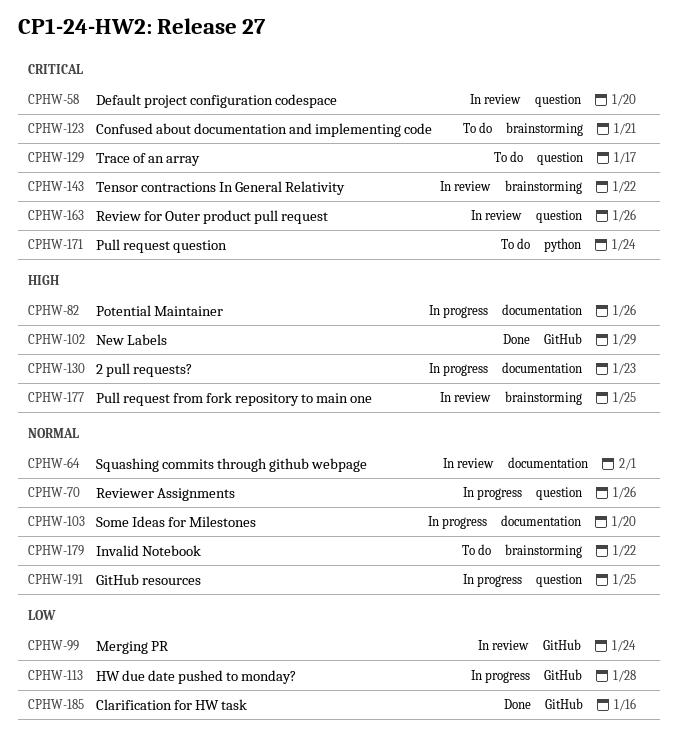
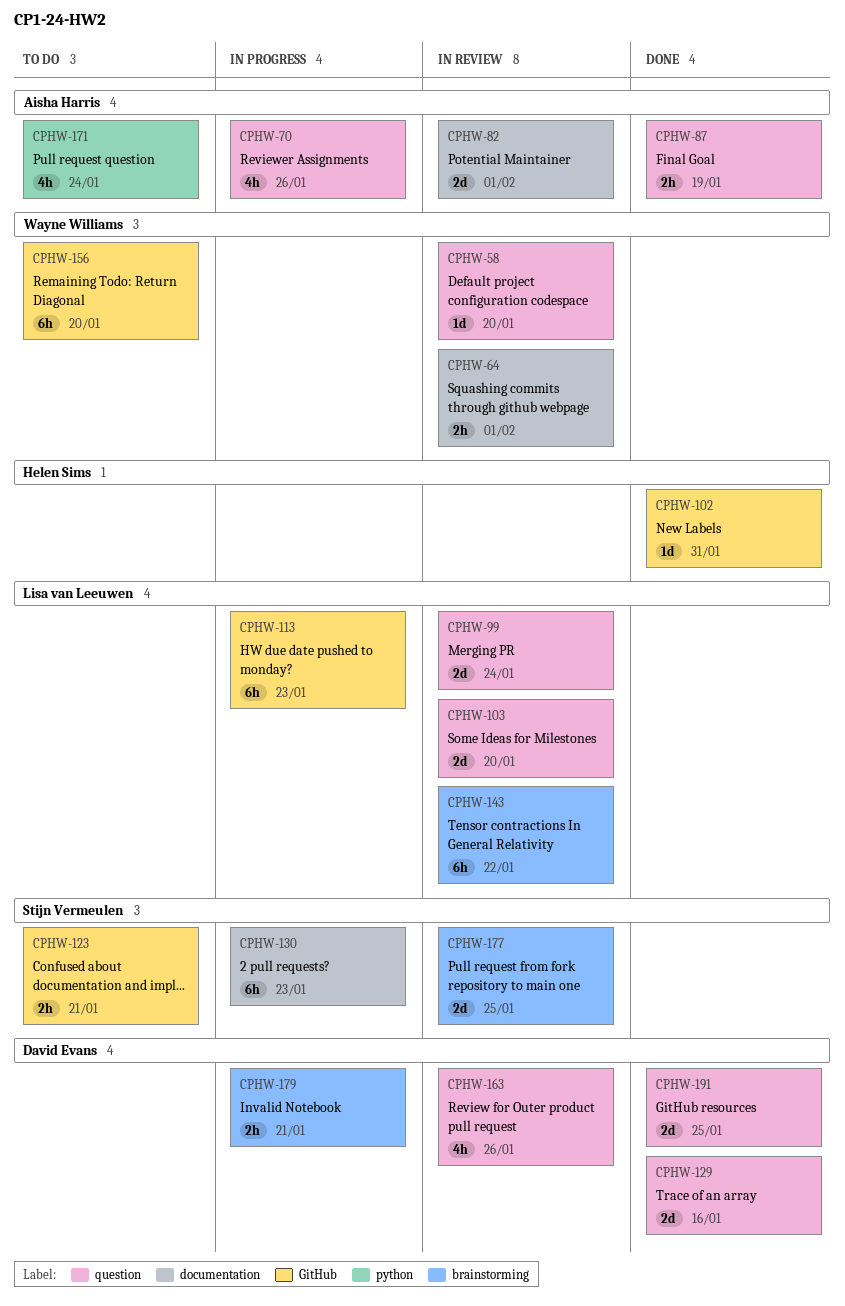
CPHW-82, status: In progress -> In review
CPHW-82, due: Jan 26 -> Feb 1
CPHW-87: none -> present
CPHW-99, label: GitHub -> question
CPHW-102, due: Jan 29 -> Jan 31
CPHW-103, status: In progress -> In review
CPHW-103, label: documentation -> question
CPHW-113, due: Jan 28 -> Jan 23
CPHW-123, label: brainstorming -> GitHub
CPHW-129, status: To do -> Done
CPHW-129, due: Jan 17 -> Jan 16
CPHW-156: none -> present
CPHW-179, status: To do -> In progress
CPHW-179, due: Jan 22 -> Jan 21
CPHW-185: present -> none
CPHW-191, status: In progress -> Done

